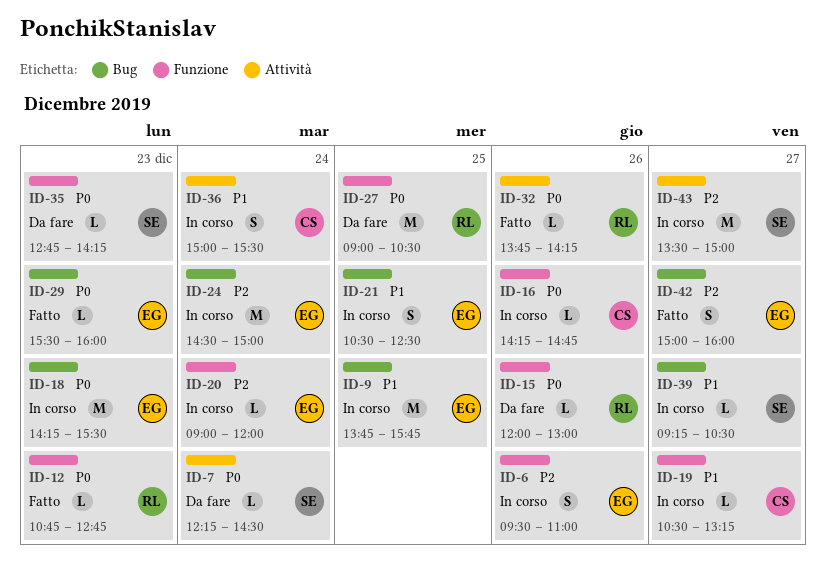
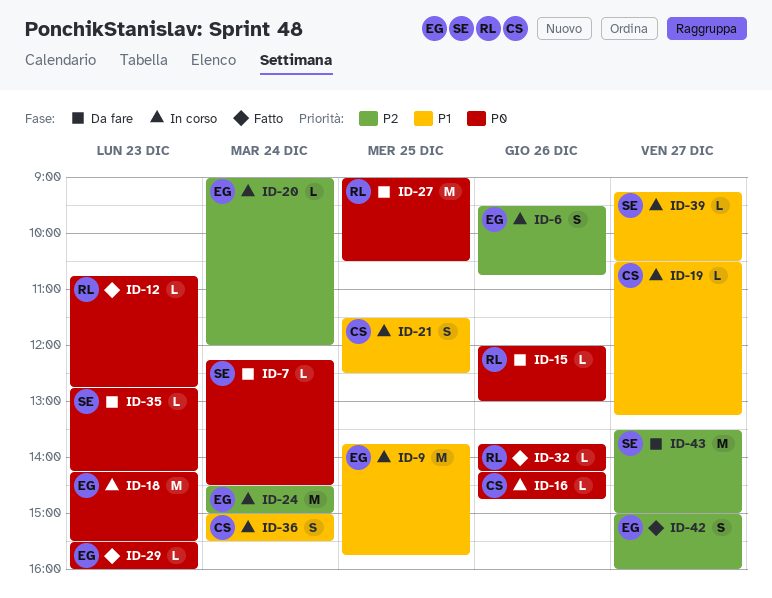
ID-6, ends: 11:00 -> 10:45
ID-21, owner: EG -> CS
ID-21, begins: 10:30 -> 11:30
ID-43, status: In corso -> Da fare

